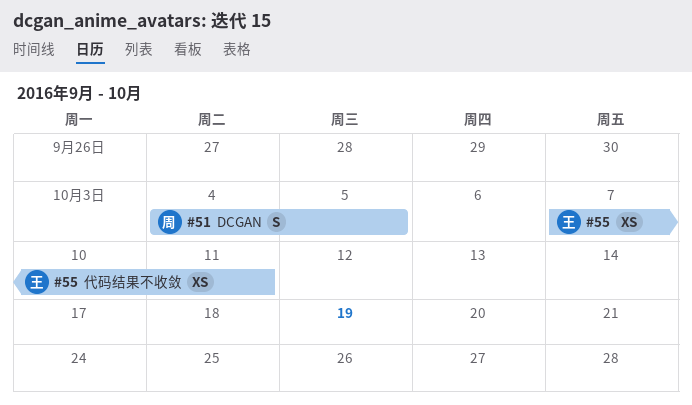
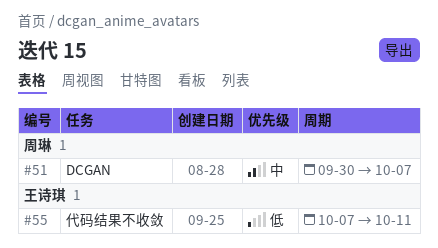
#51, start: Oct 4 -> Sep 30
#51, due: Oct 5 -> Oct 7

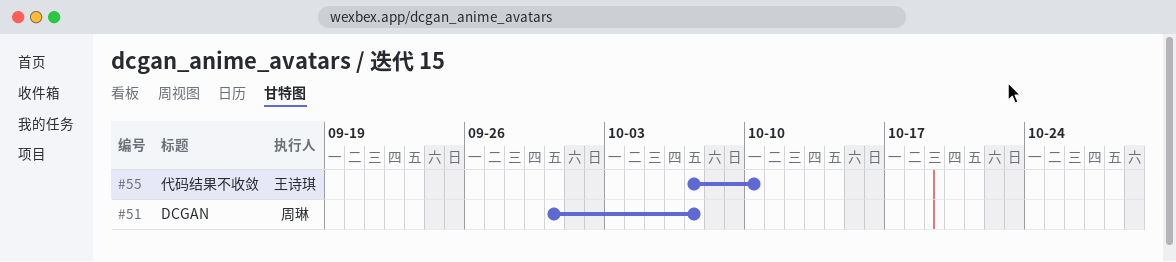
#55, due: Oct 11 -> Oct 10

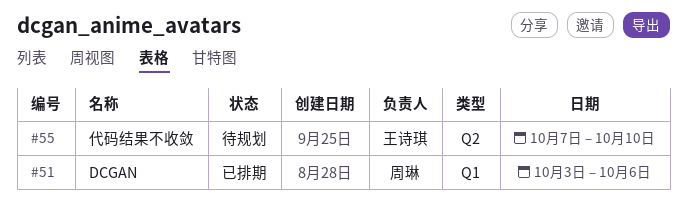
#51, start: Sep 30 -> Oct 3
#51, due: Oct 7 -> Oct 6

